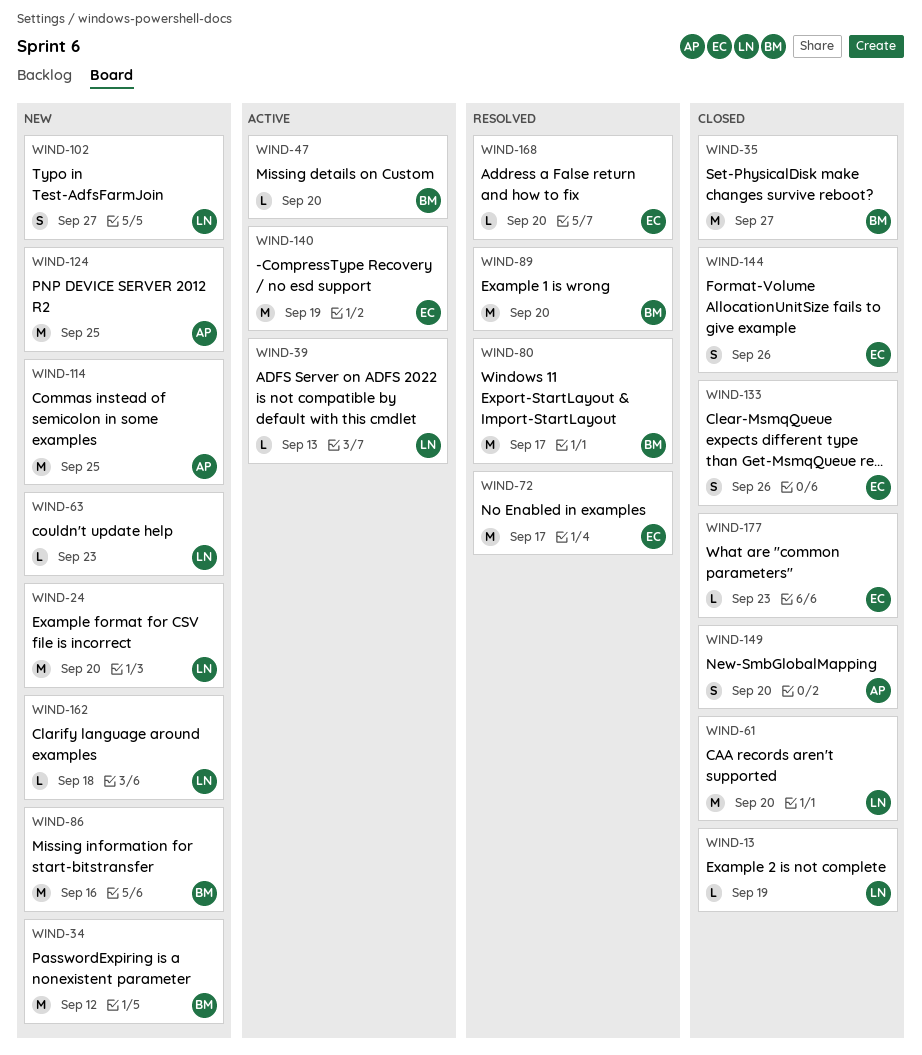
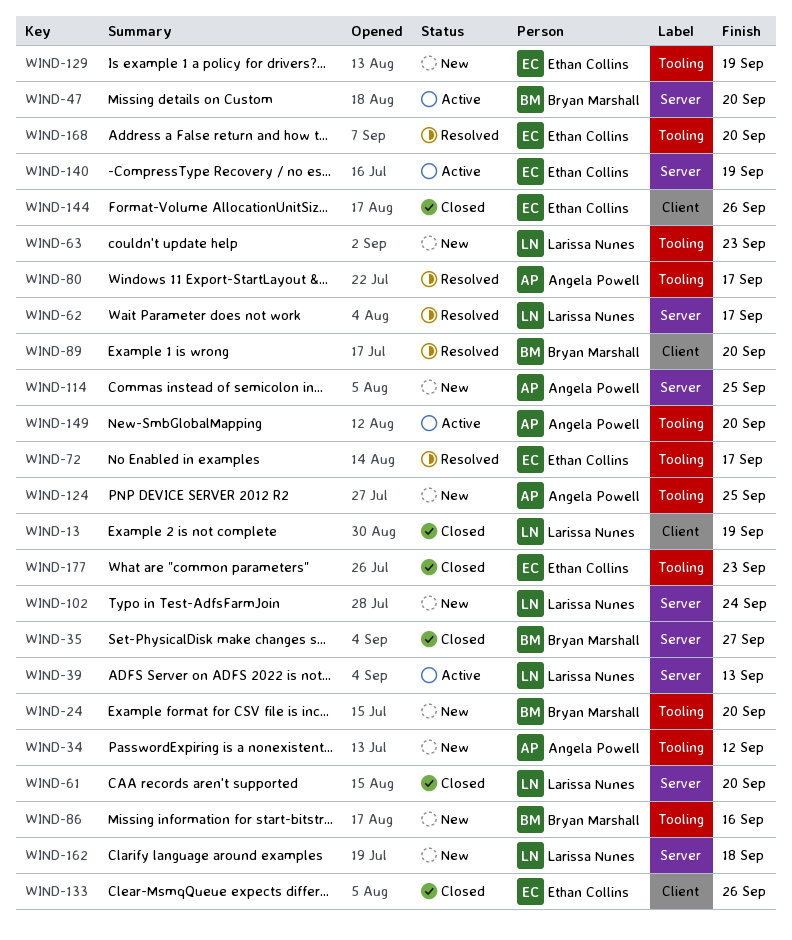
WIND-24, owner: Larissa Nunes -> Bryan Marshall
WIND-34, owner: Bryan Marshall -> Angela Powell
WIND-62: none -> present
WIND-80, owner: Bryan Marshall -> Angela Powell
WIND-102, due: Sep 27 -> Sep 24
WIND-129: none -> present
WIND-149, status: Closed -> Active

